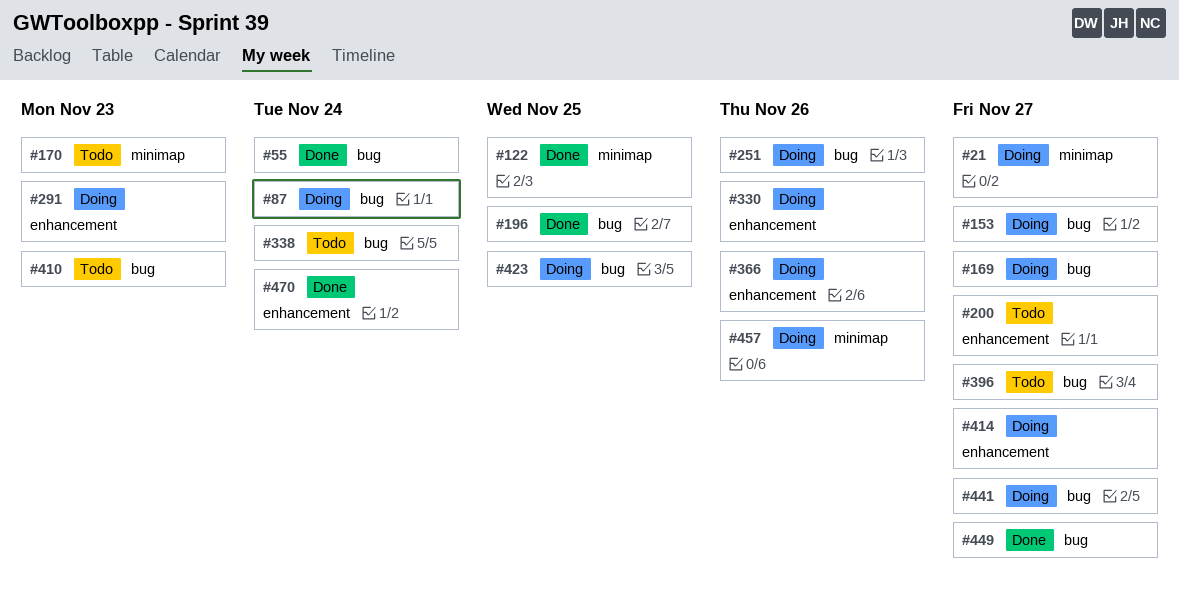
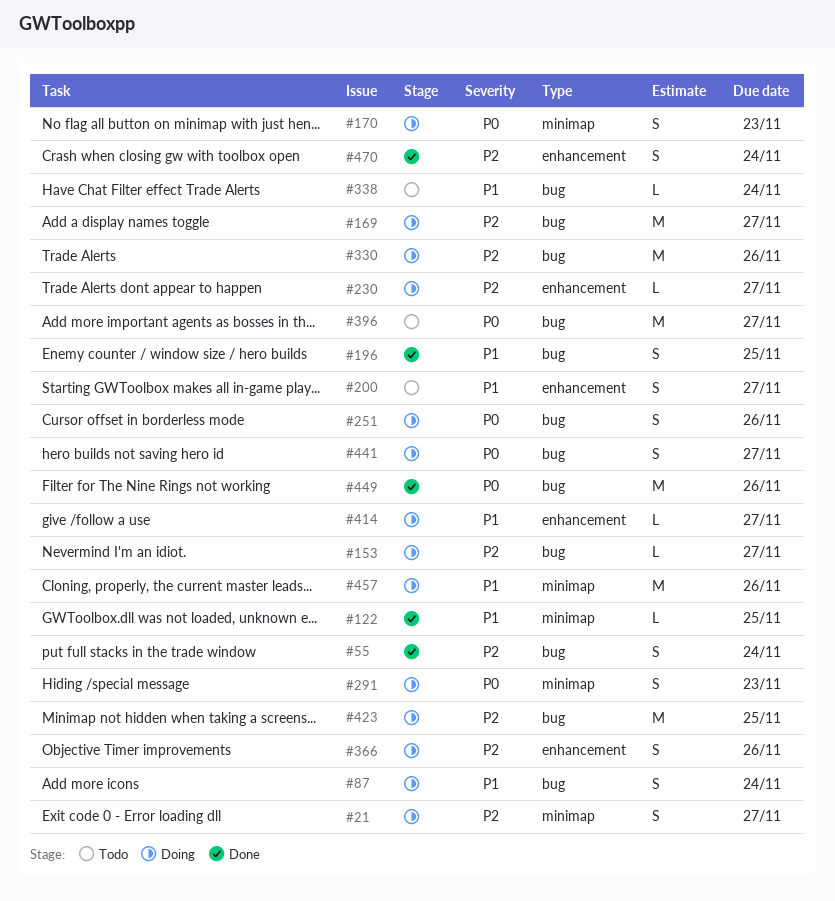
#170, status: Todo -> Doing
#230: none -> present
#291, label: enhancement -> minimap
#330, label: enhancement -> bug
#410: present -> none
#449, due: Nov 27 -> Nov 26

